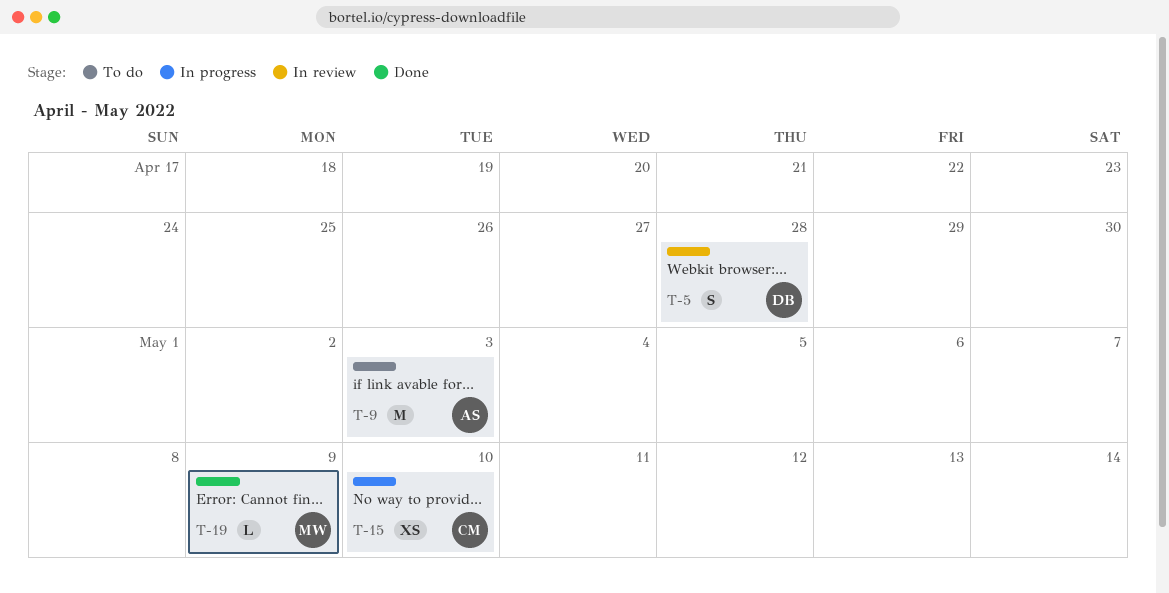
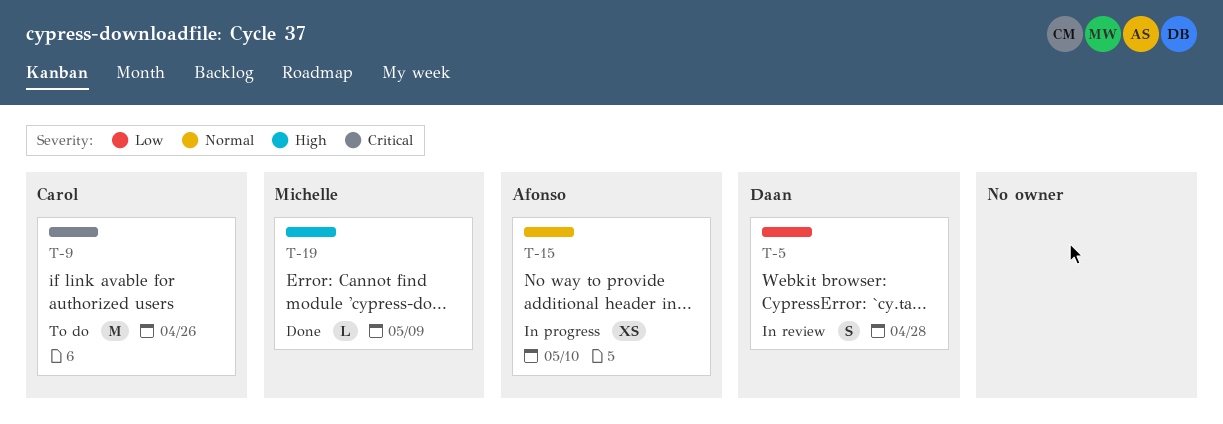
T-9, owner: Afonso -> Carol
T-9, due: May 3 -> Apr 26
T-15, owner: Carol -> Afonso

